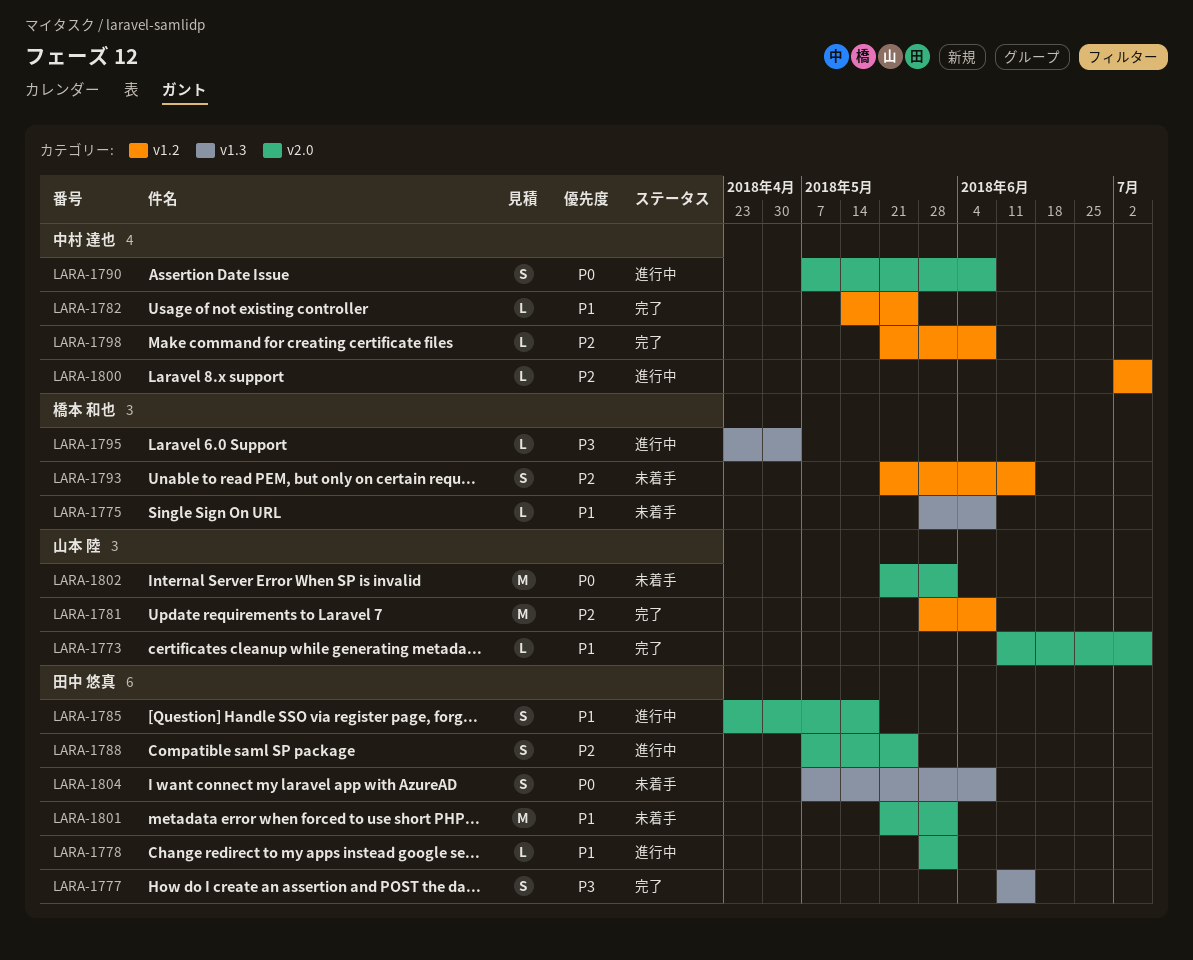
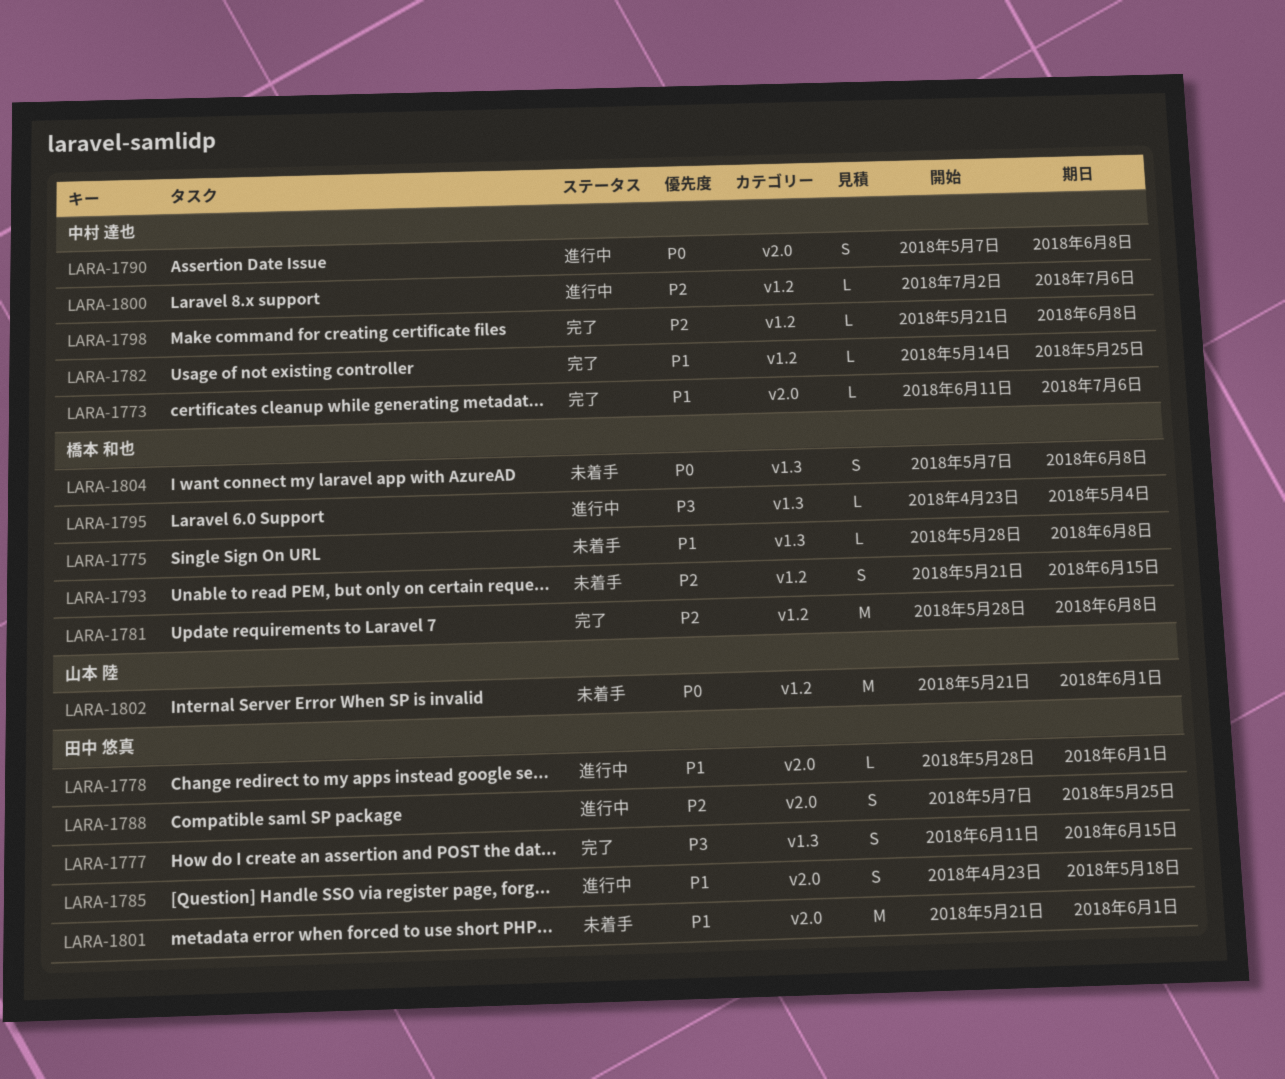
LARA-1773, owner: 山本 陸 -> 中村 達也
LARA-1781, owner: 山本 陸 -> 橋本 和也
LARA-1802, label: v2.0 -> v1.2
LARA-1804, owner: 田中 悠真 -> 橋本 和也

